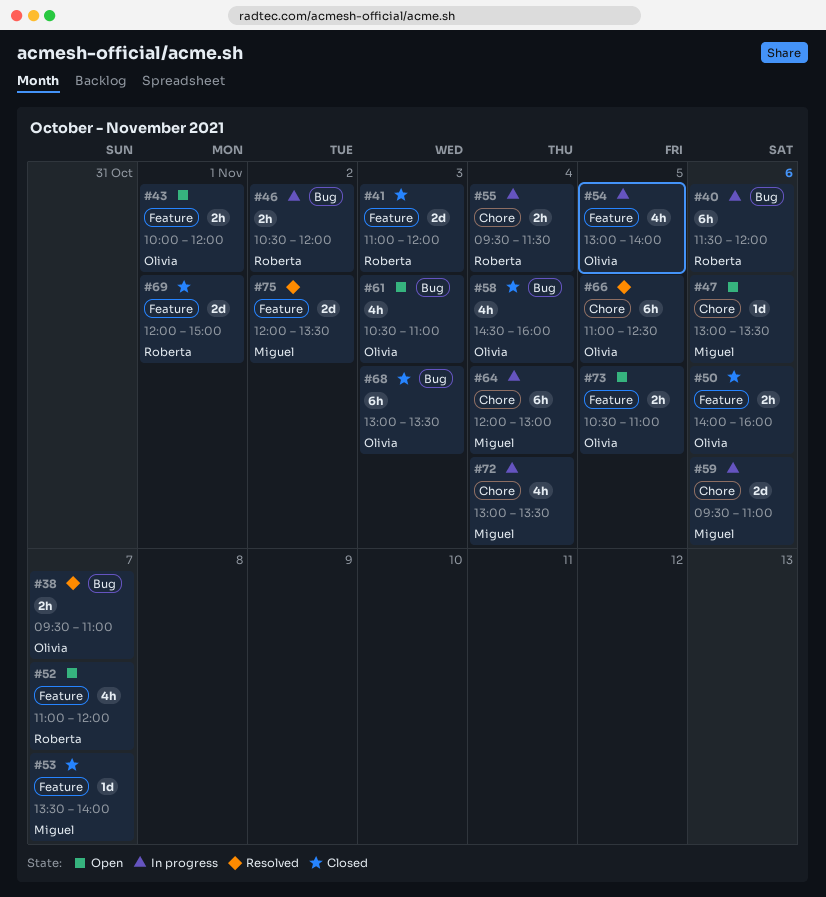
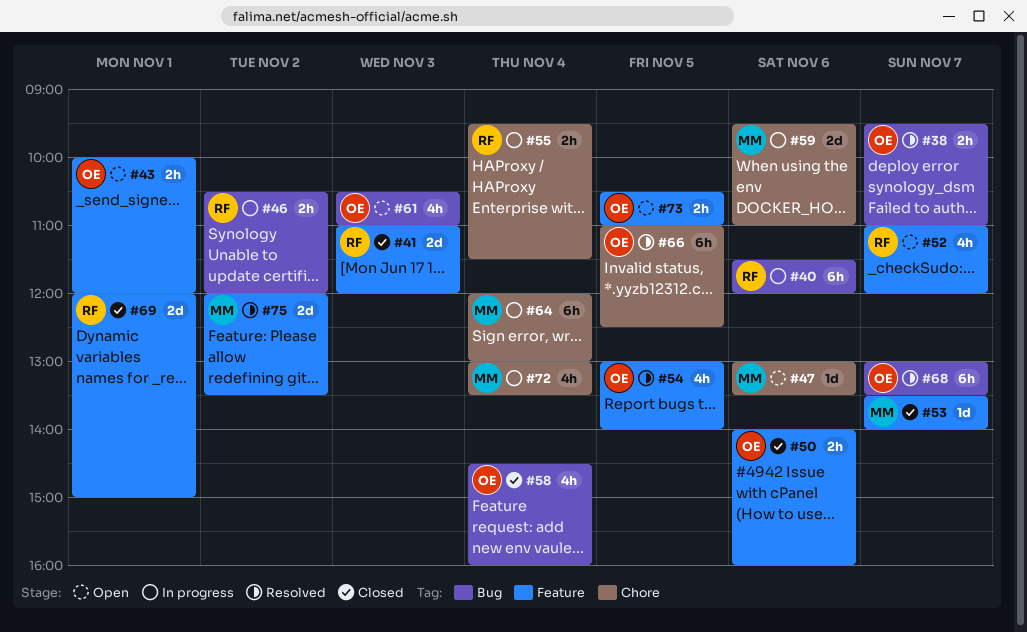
#54, status: In progress -> Resolved
#68, status: Closed -> Resolved
#68, day: Nov 3 -> Nov 7

